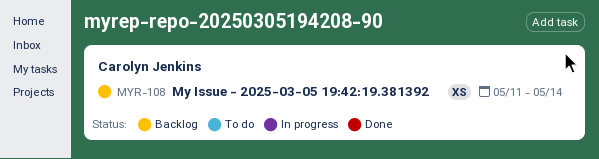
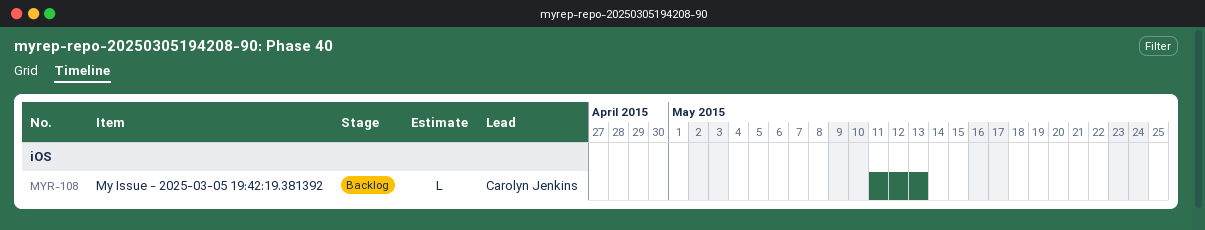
MYR-108, estimate: XS -> L
MYR-108, due: May 14 -> May 13

